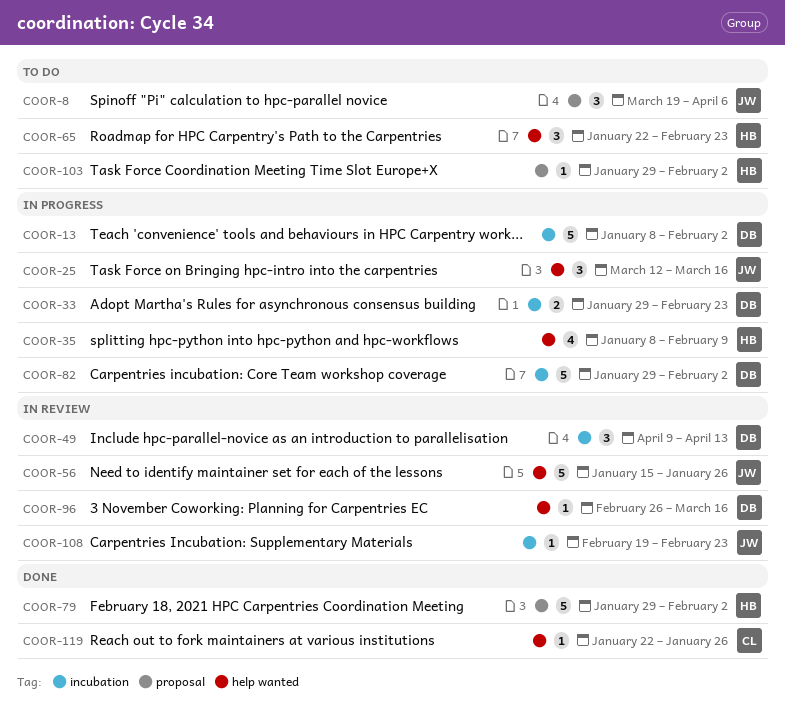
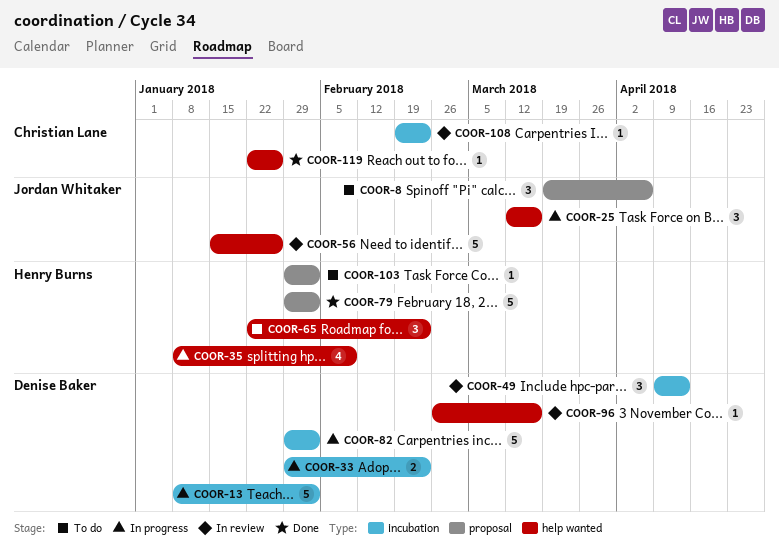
COOR-108, owner: Jordan Whitaker -> Christian Lane

